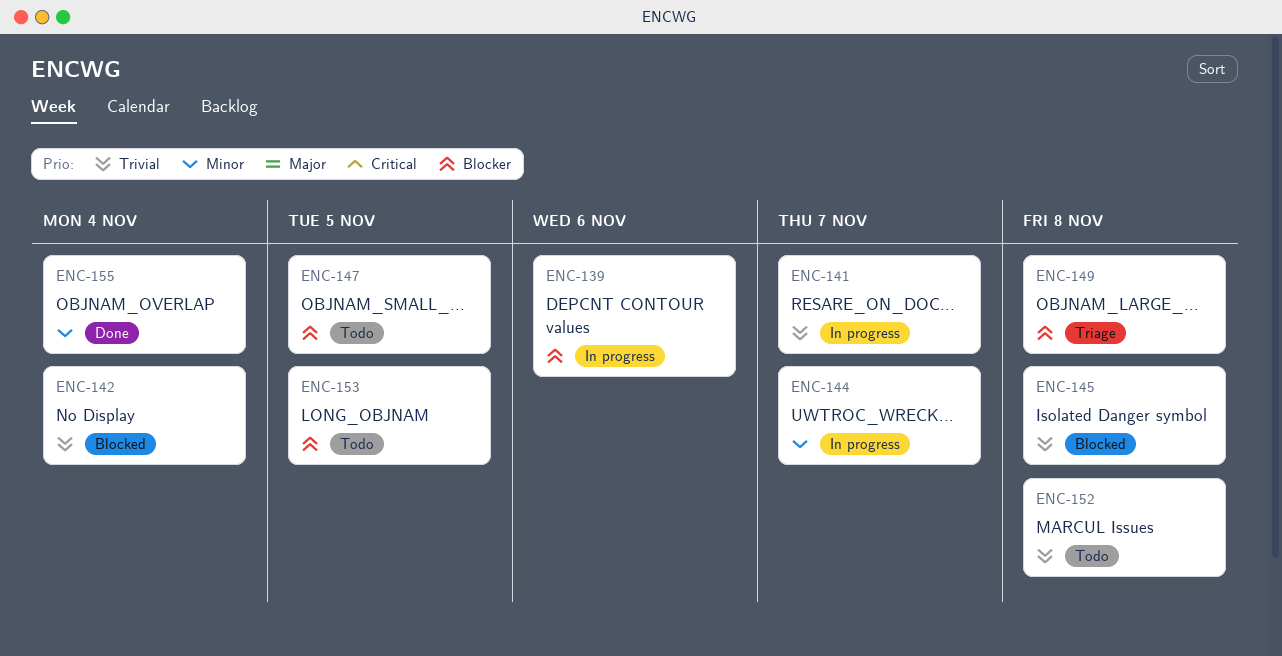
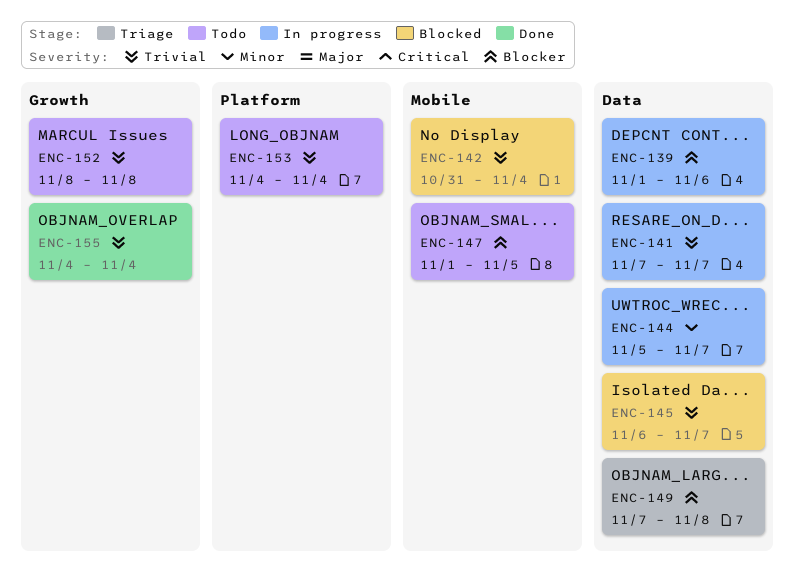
ENC-145, due: Nov 8 -> Nov 7
ENC-153, priority: Blocker -> Trivial
ENC-153, due: Nov 5 -> Nov 4
ENC-155, priority: Minor -> Trivial

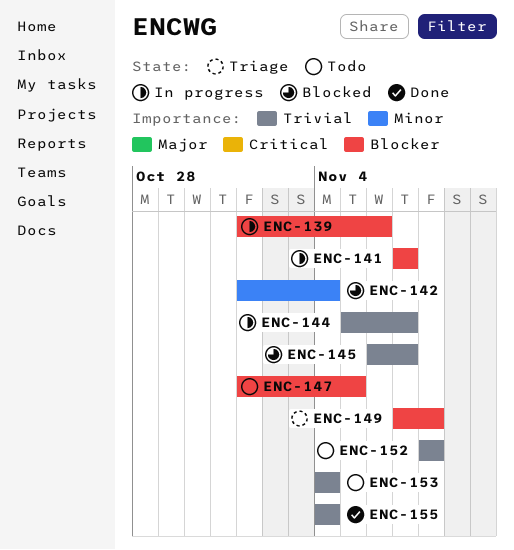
ENC-141, priority: Trivial -> Blocker
ENC-142, priority: Trivial -> Minor
ENC-142, start: Oct 31 -> Nov 1
ENC-144, priority: Minor -> Trivial

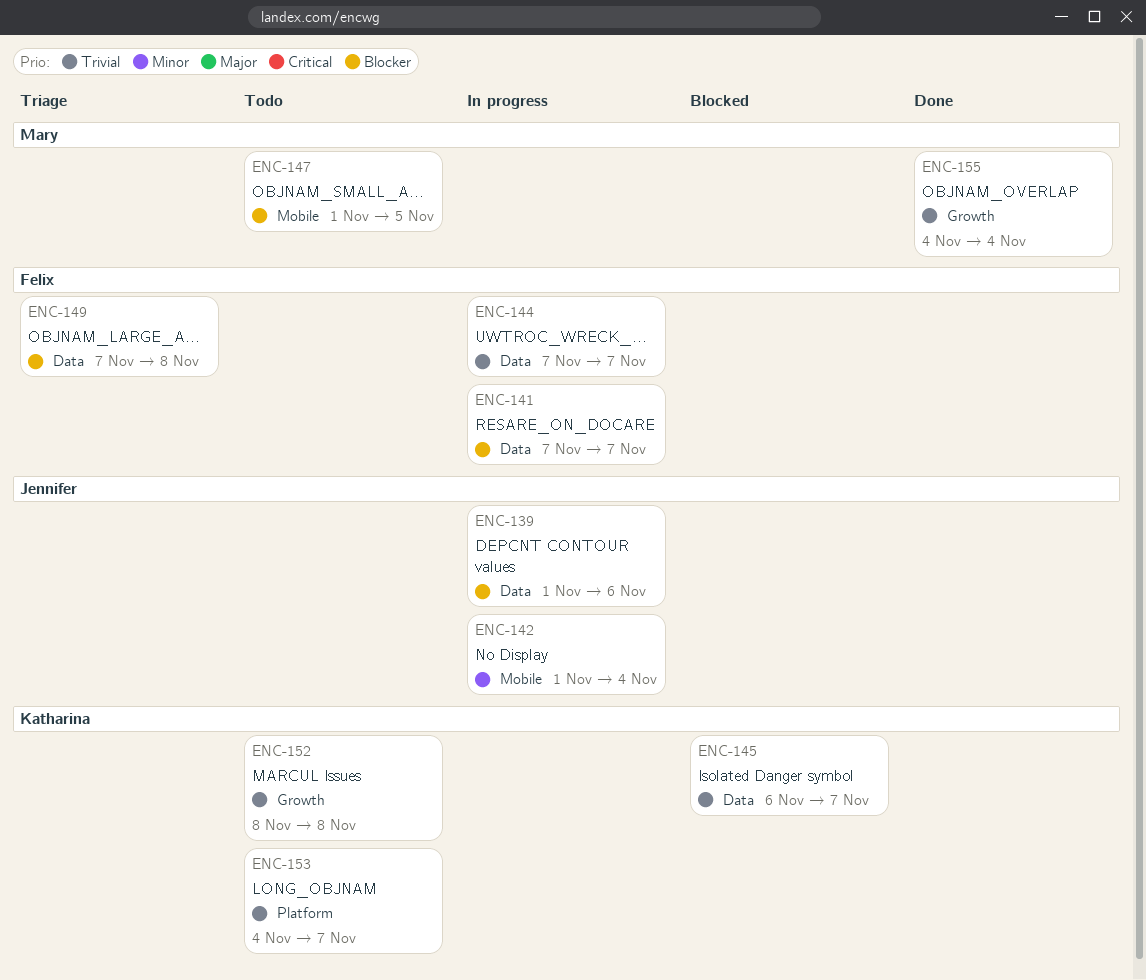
ENC-142, status: Blocked -> In progress
ENC-144, start: Nov 5 -> Nov 7
ENC-153, due: Nov 4 -> Nov 7

